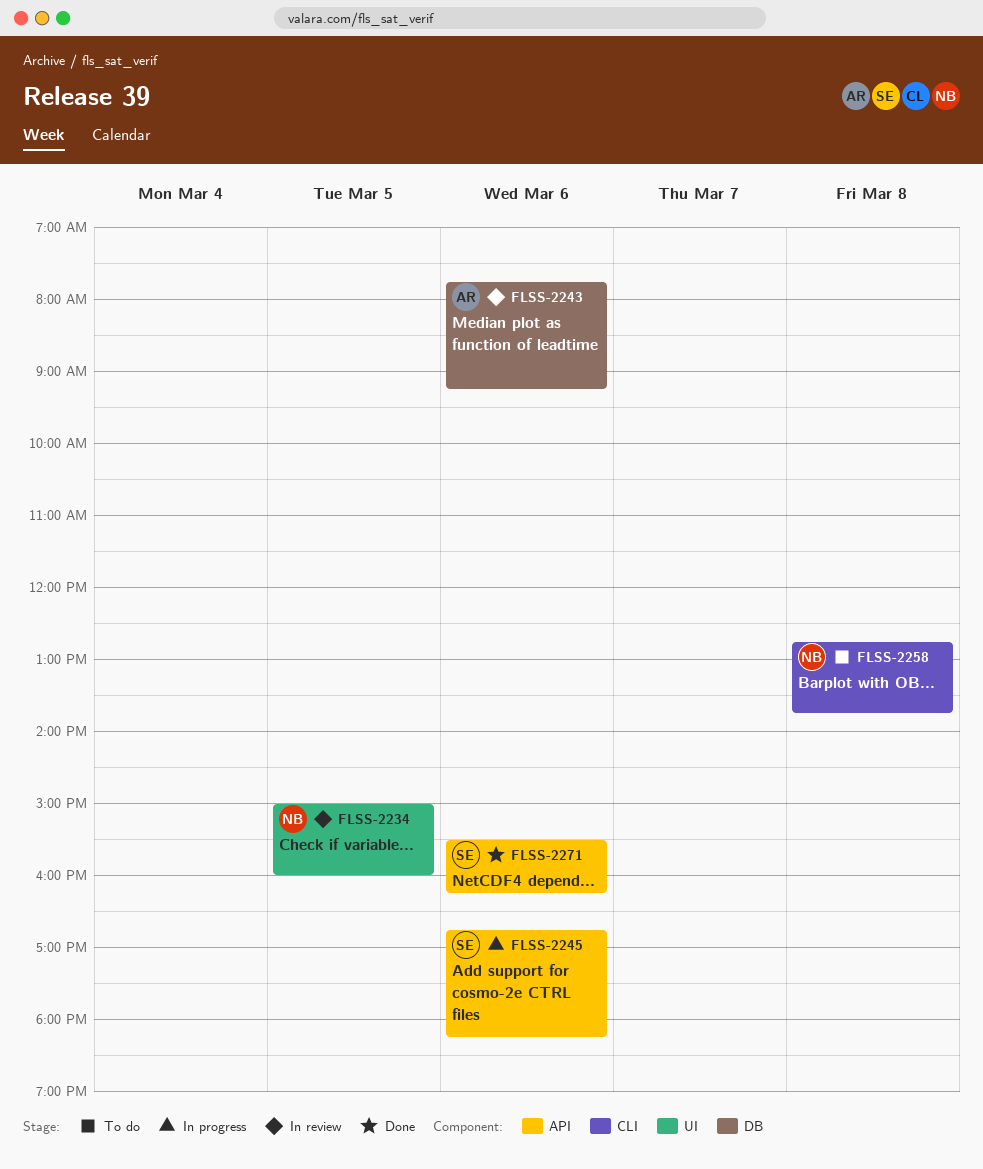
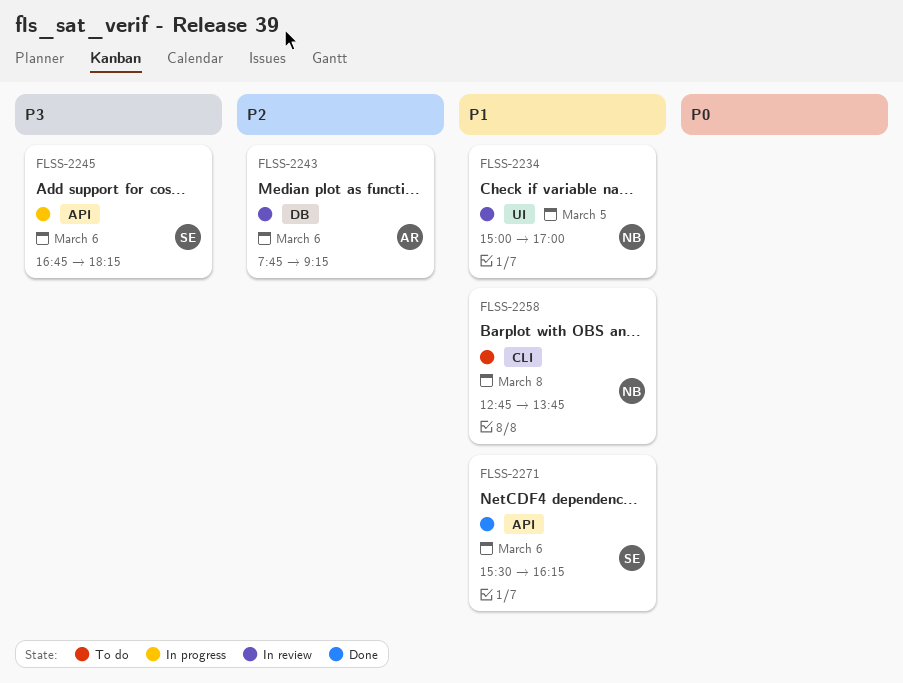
FLSS-2234, ends: 16:00 -> 17:00

